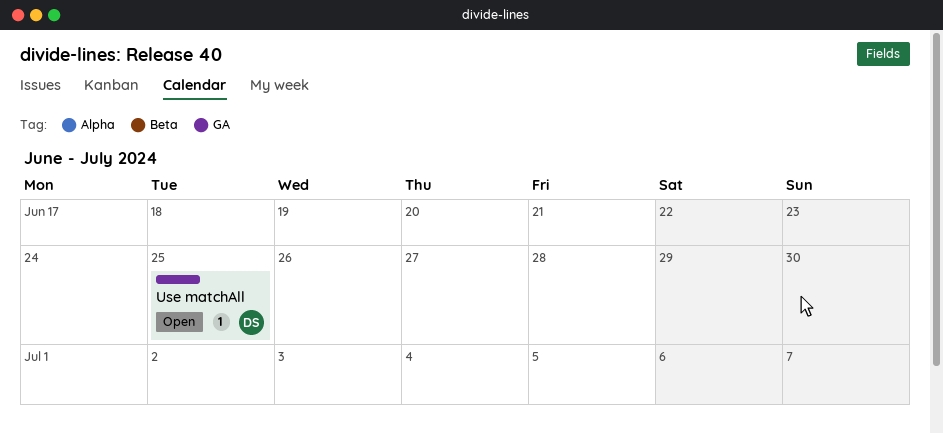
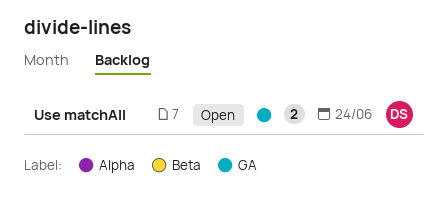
Use matchAll, estimate: 1 -> 2
Use matchAll, due: Jun 25 -> Jun 24

